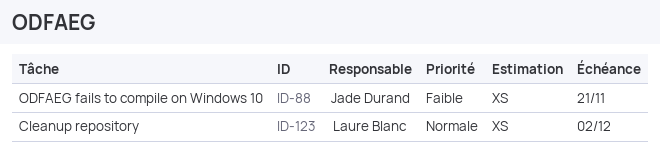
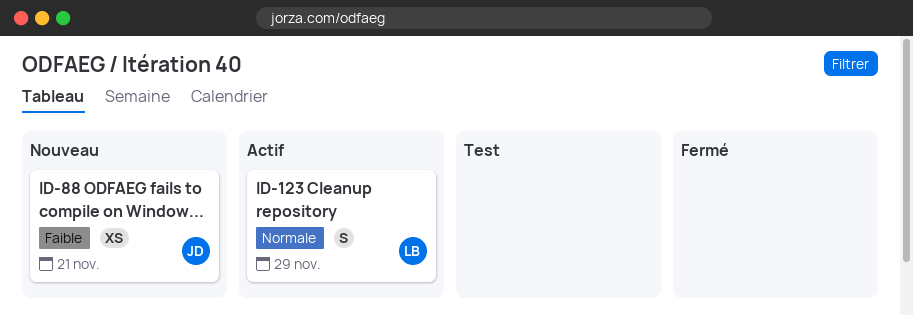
ID-123, estimate: XS -> S
ID-123, due: Dec 2 -> Nov 29

